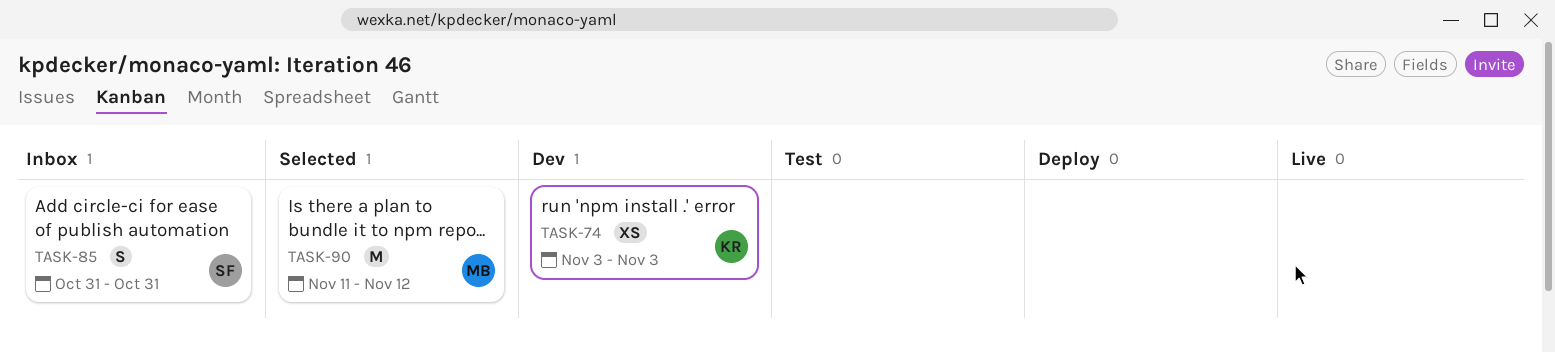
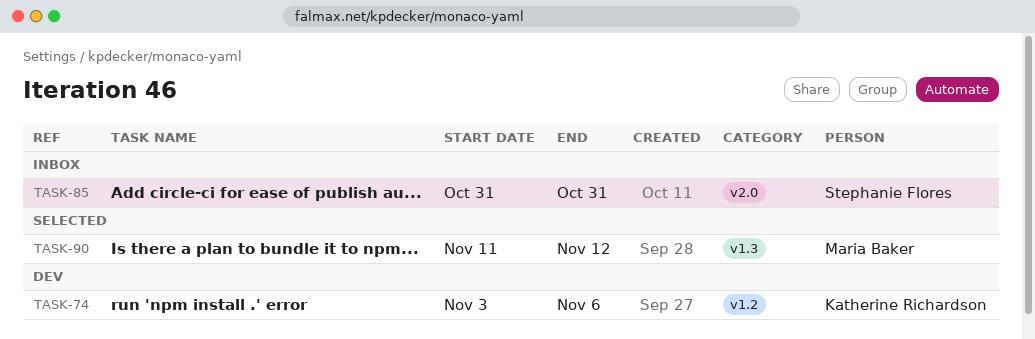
TASK-74, due: Nov 3 -> Nov 6

